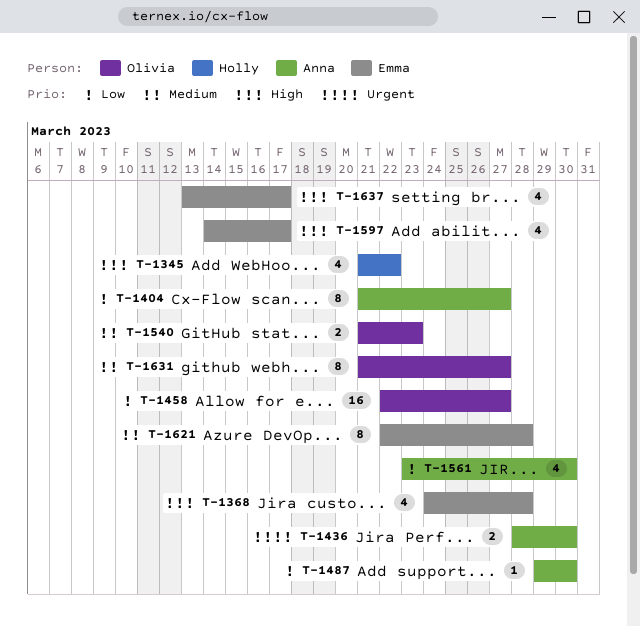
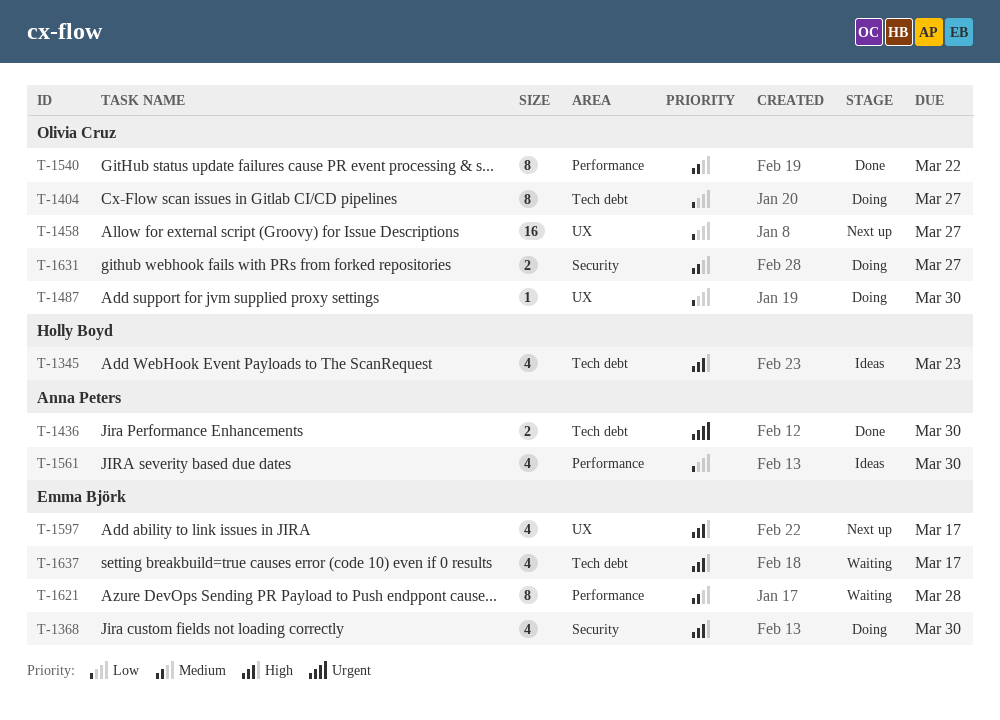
T-1345, due: Mar 22 -> Mar 23
T-1368, due: Mar 28 -> Mar 30
T-1404, owner: Anna Peters -> Olivia Cruz
T-1487, owner: Anna Peters -> Olivia Cruz
T-1540, estimate: 2 -> 8
T-1540, due: Mar 23 -> Mar 22
T-1631, estimate: 8 -> 2

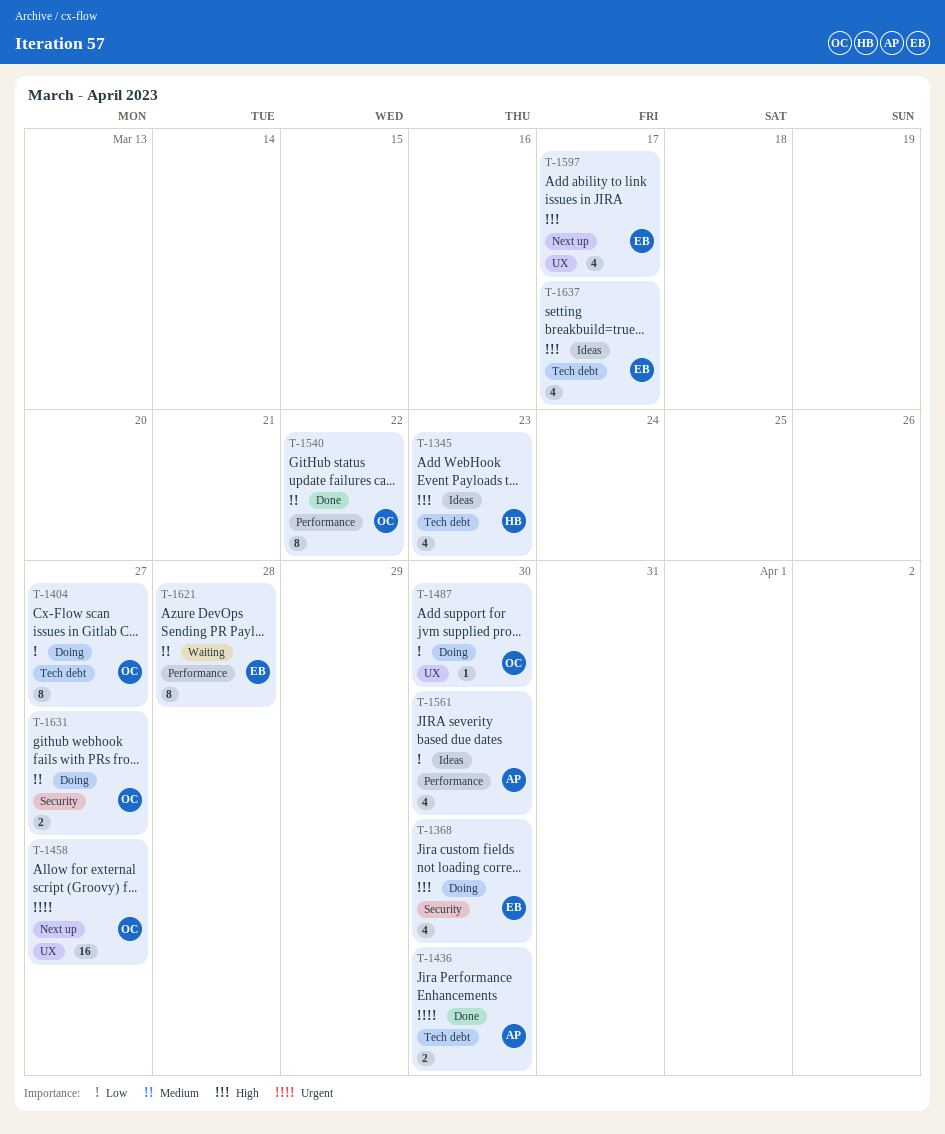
T-1458, priority: Low -> Urgent
T-1637, status: Waiting -> Ideas

